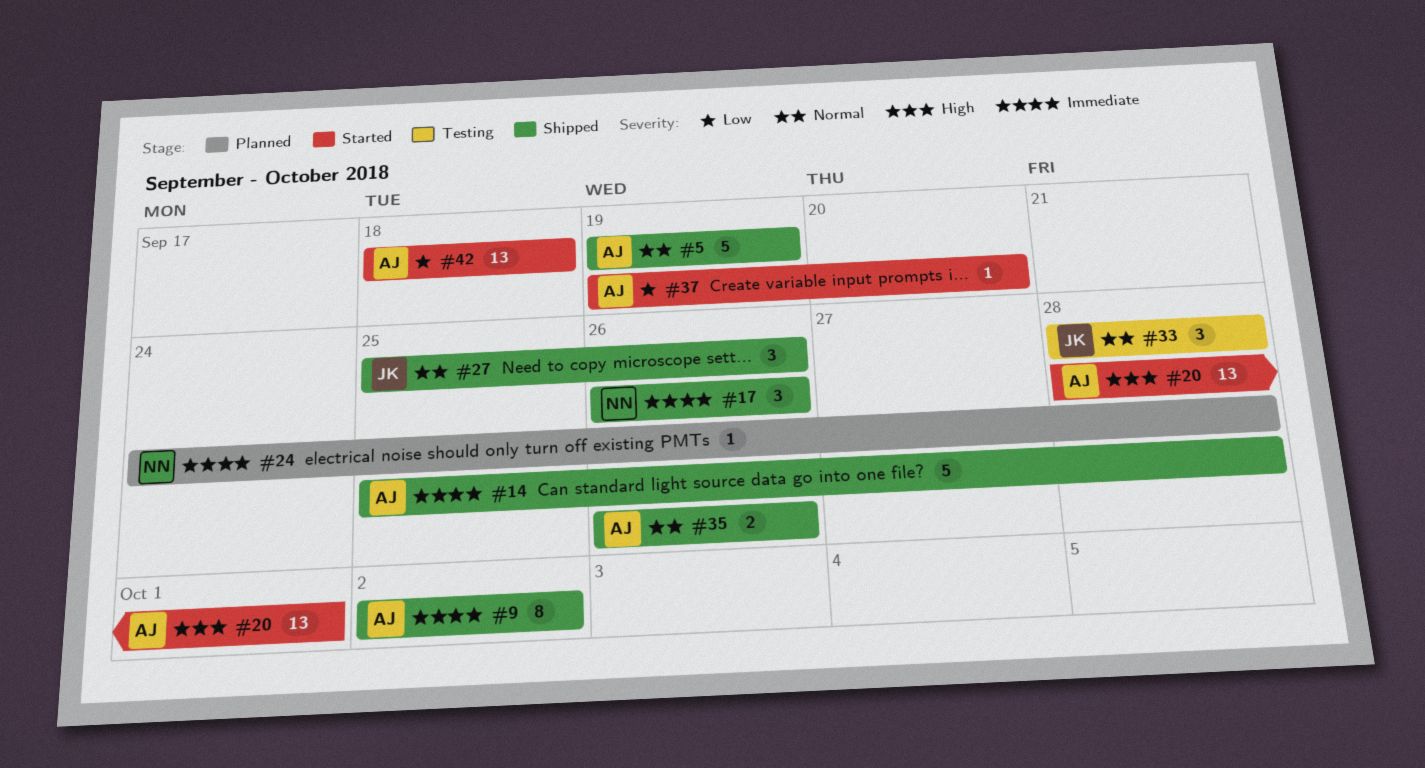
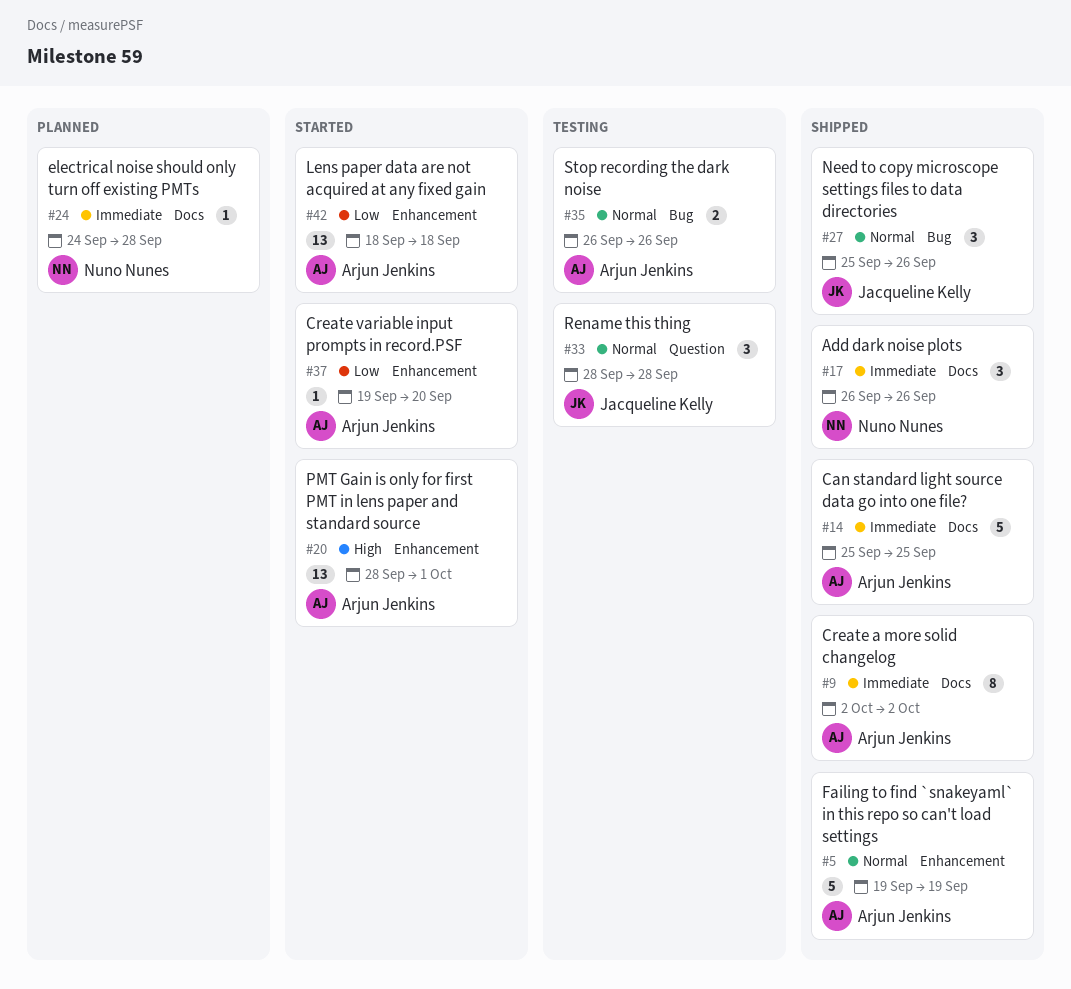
#14, due: Sep 28 -> Sep 25
#35, status: Shipped -> Testing

